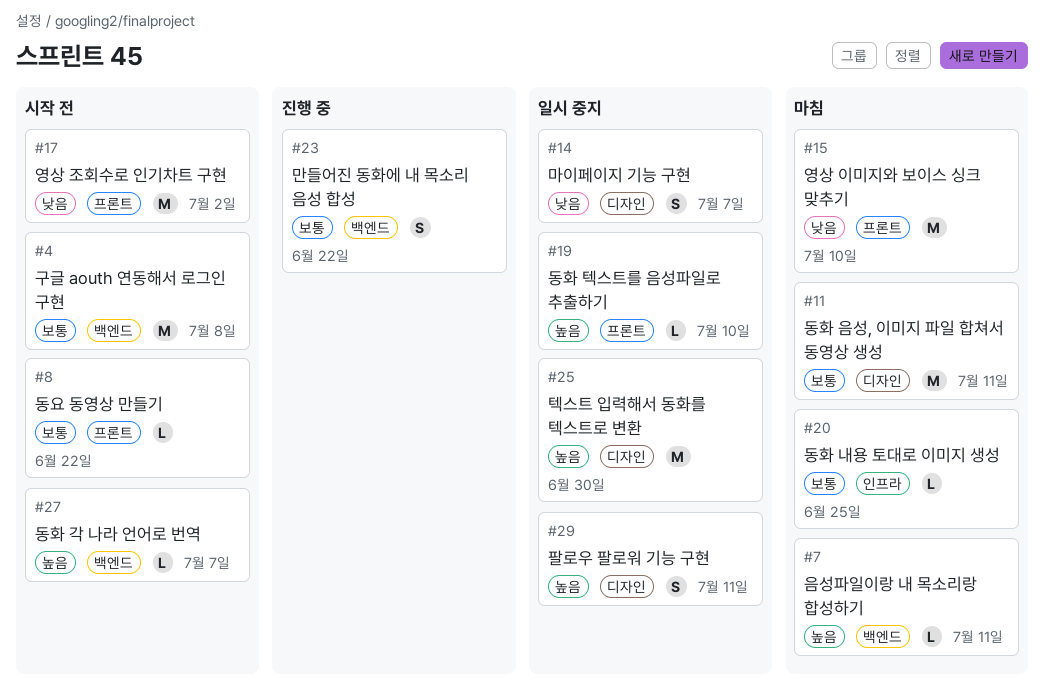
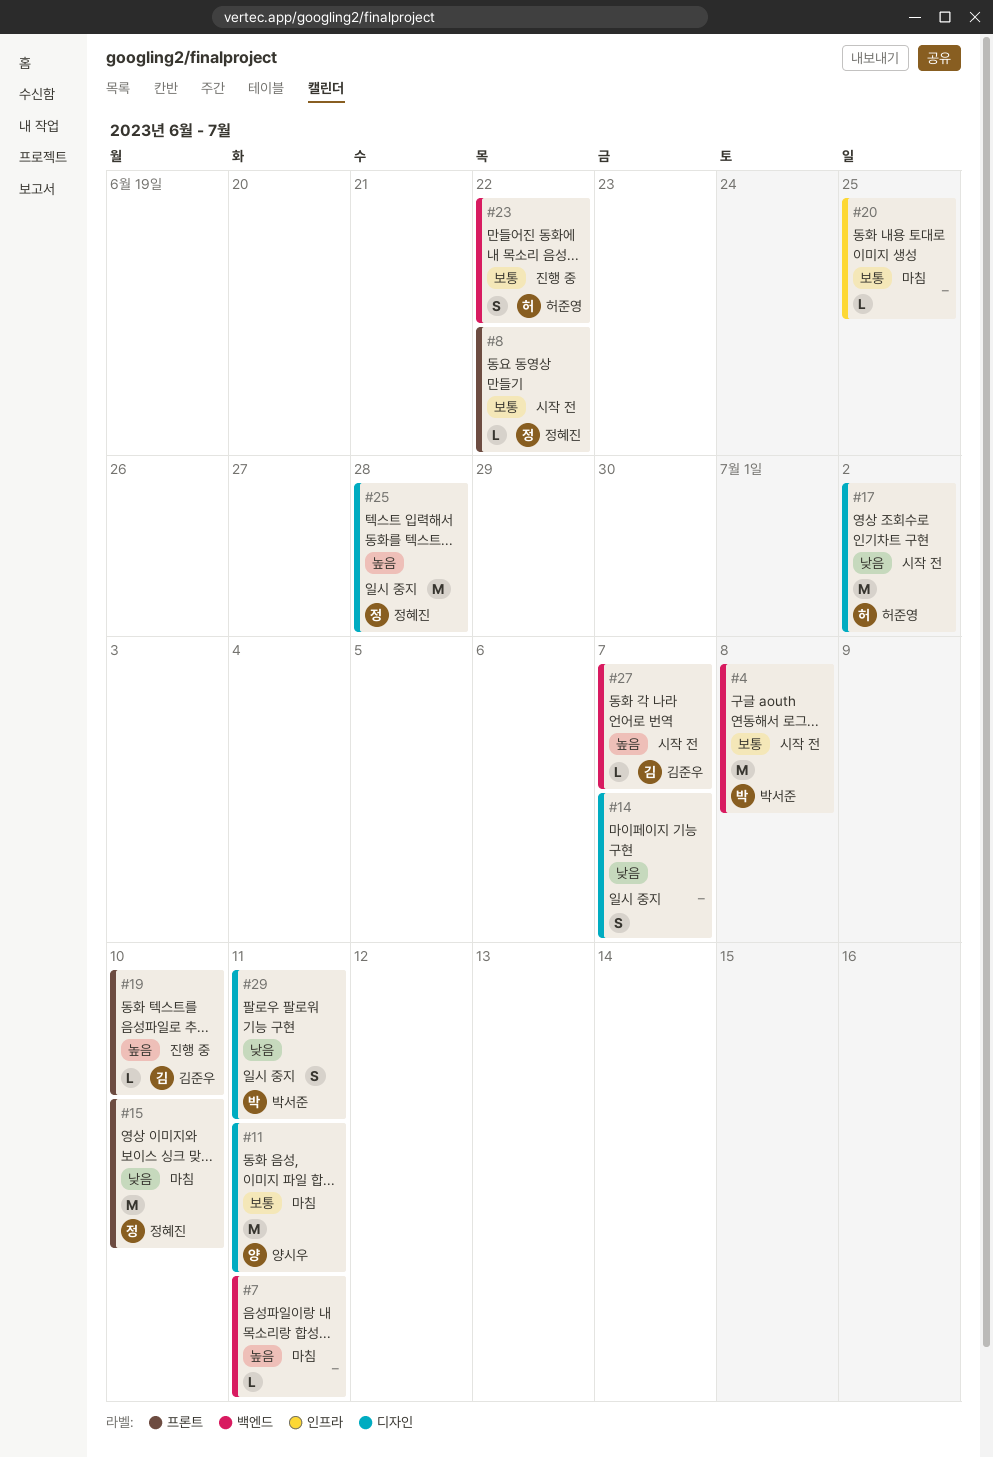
#17, label: 프론트 -> 디자인
#19, status: 일시 중지 -> 진행 중
#25, due: Jun 30 -> Jun 28
#29, priority: 높음 -> 낮음

